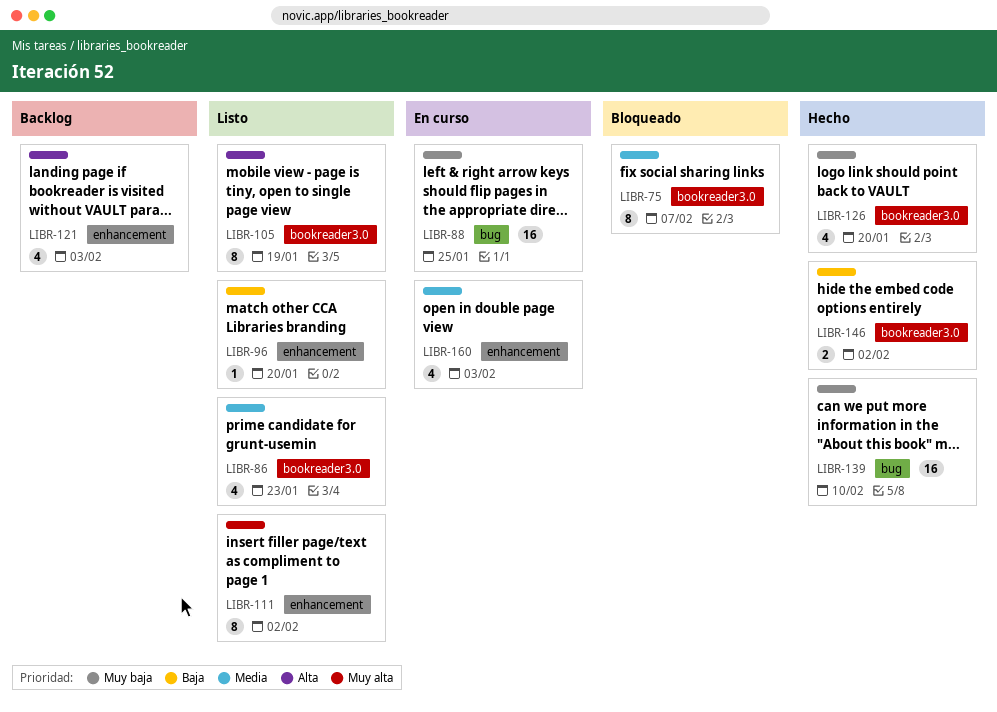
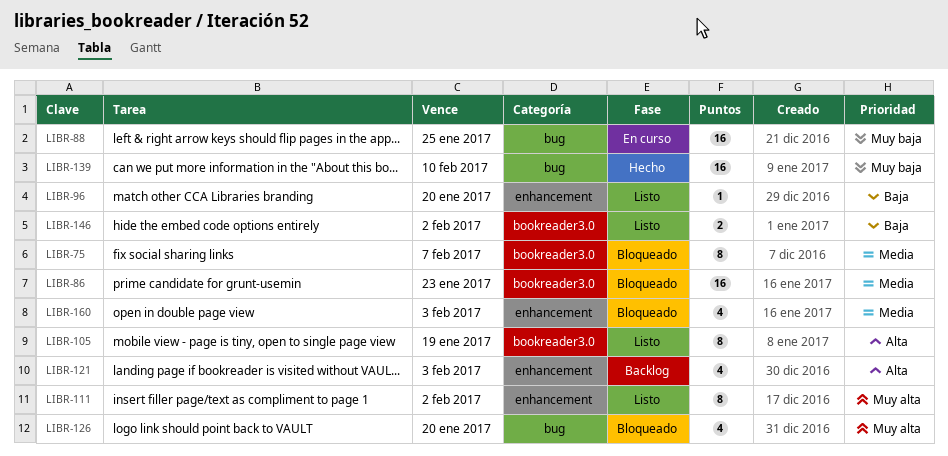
LIBR-86, status: Listo -> Bloqueado
LIBR-86, estimate: 4 -> 16
LIBR-126, status: Hecho -> Bloqueado
LIBR-126, priority: Muy baja -> Muy alta
LIBR-126, label: bookreader3.0 -> bug
LIBR-146, status: Hecho -> Listo
LIBR-160, status: En curso -> Bloqueado

